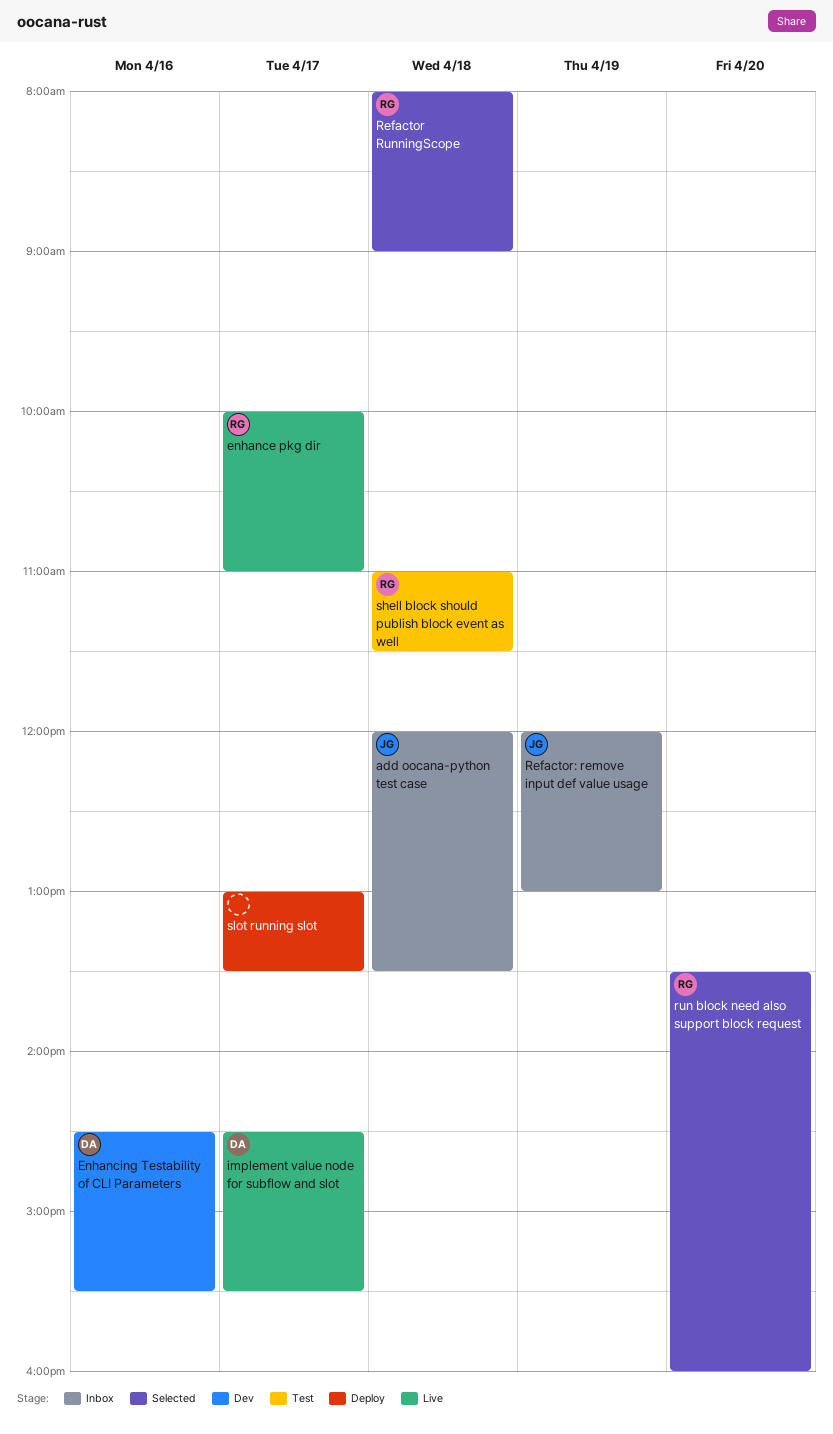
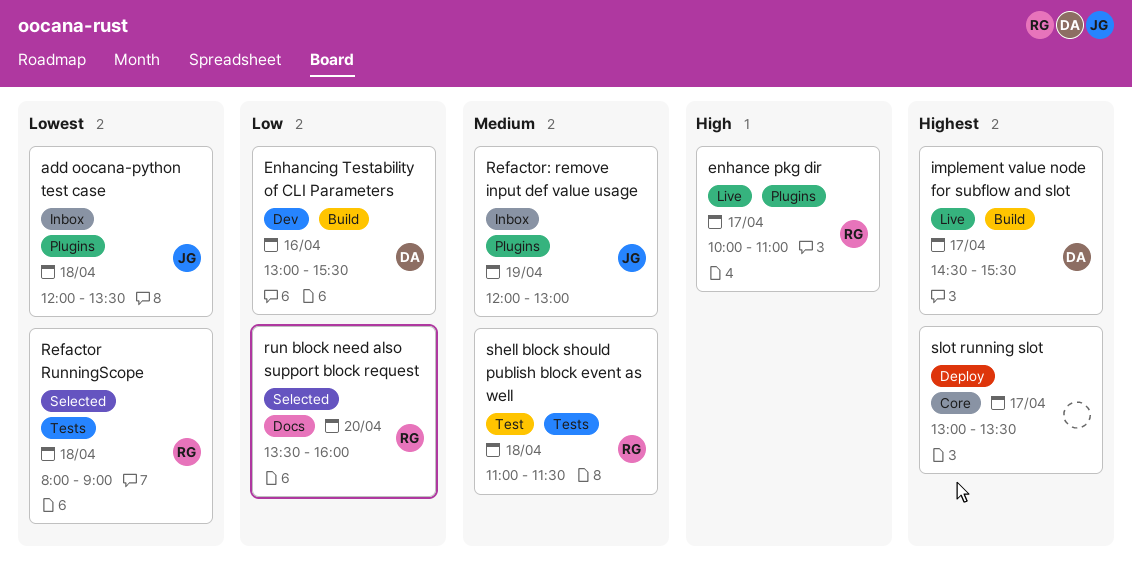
Enhancing Testability of CLI Parameters, begins: 14:30 -> 13:00

